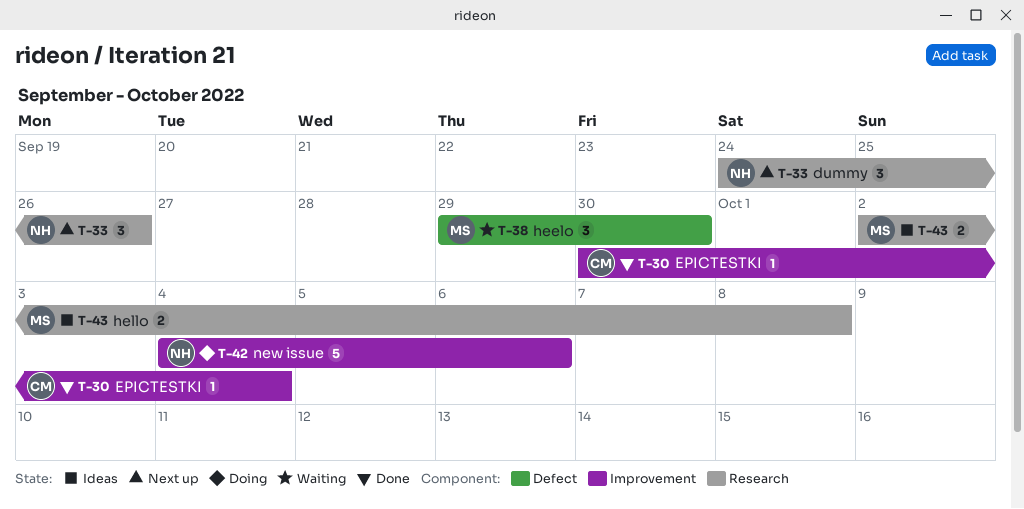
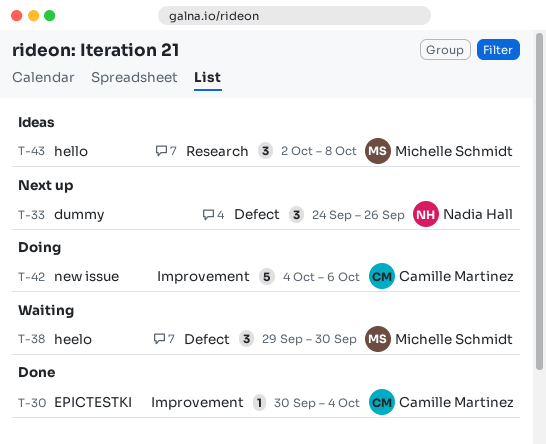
T-33, label: Research -> Defect
T-42, owner: Nadia Hall -> Camille Martinez
T-43, estimate: 2 -> 3

